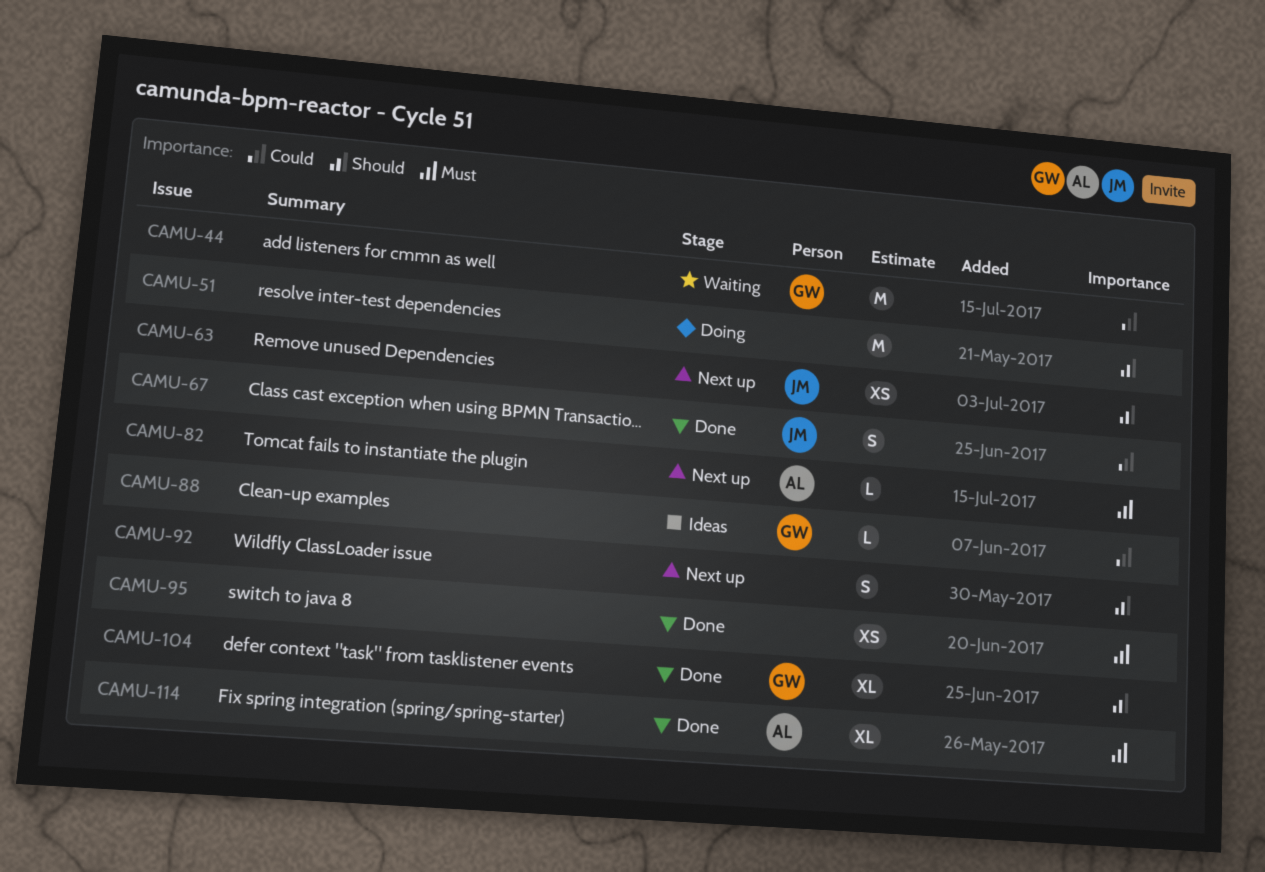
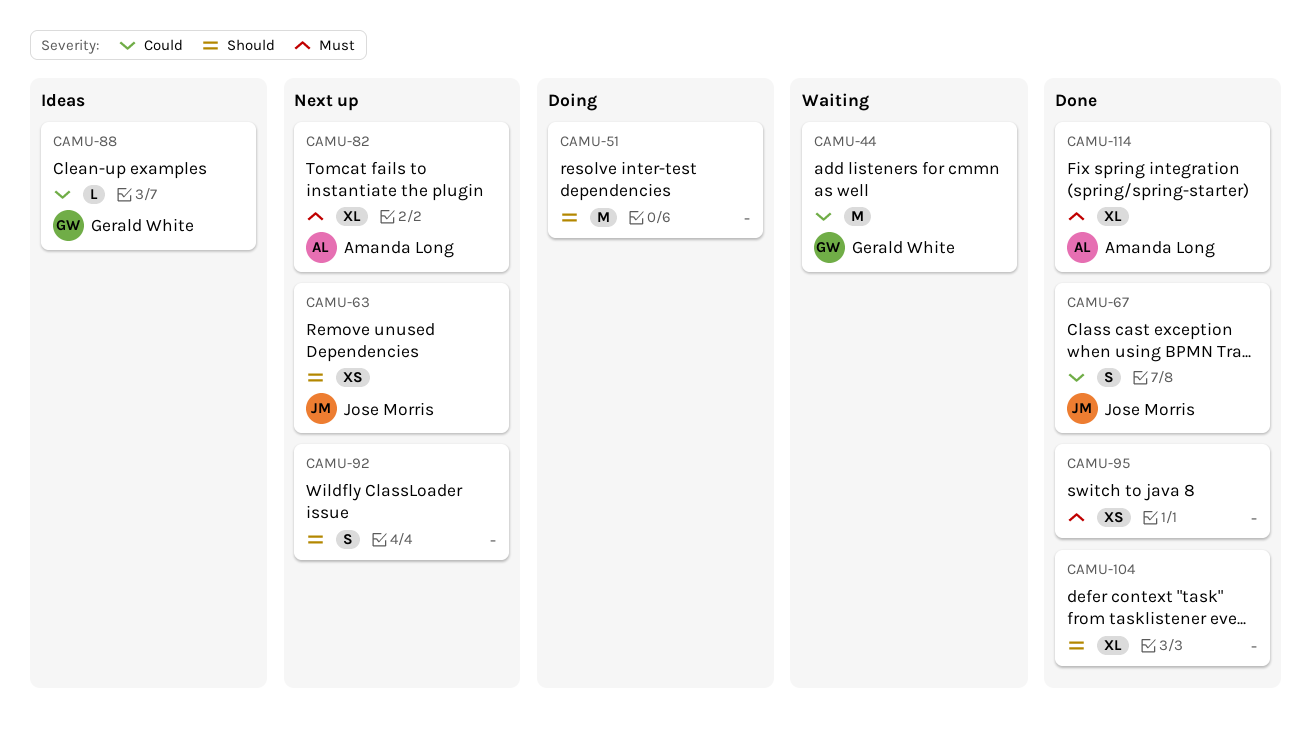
CAMU-82, estimate: L -> XL
CAMU-104, owner: Gerald White -> none

